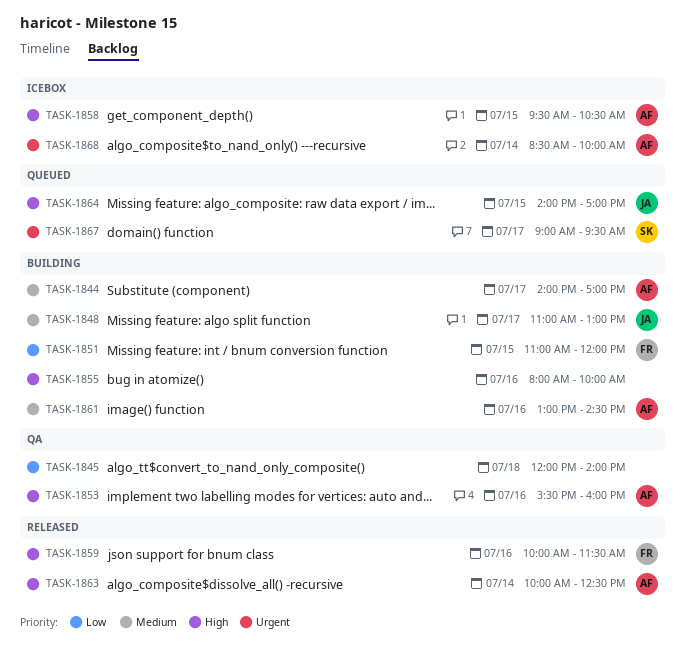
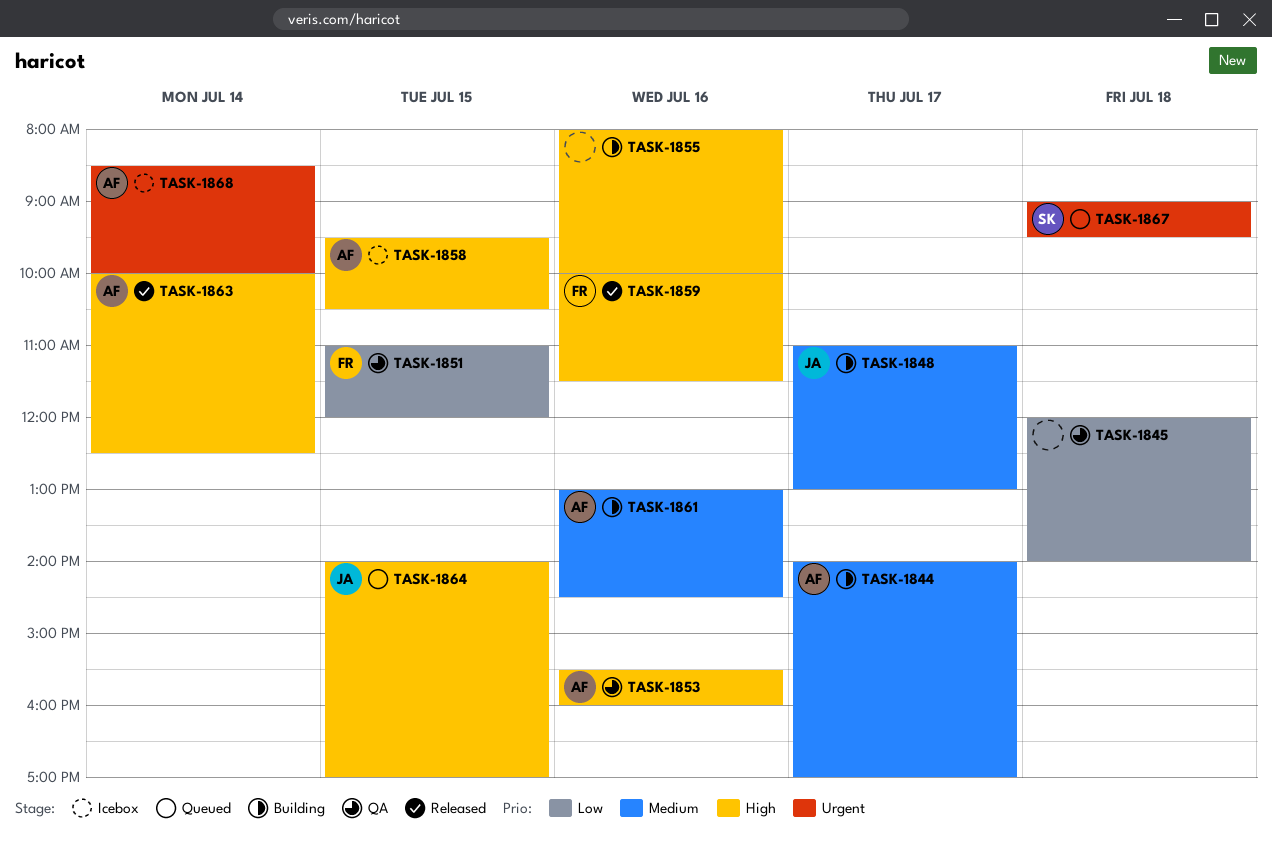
TASK-1851, status: Building -> QA
TASK-1867, day: Jul 17 -> Jul 18

